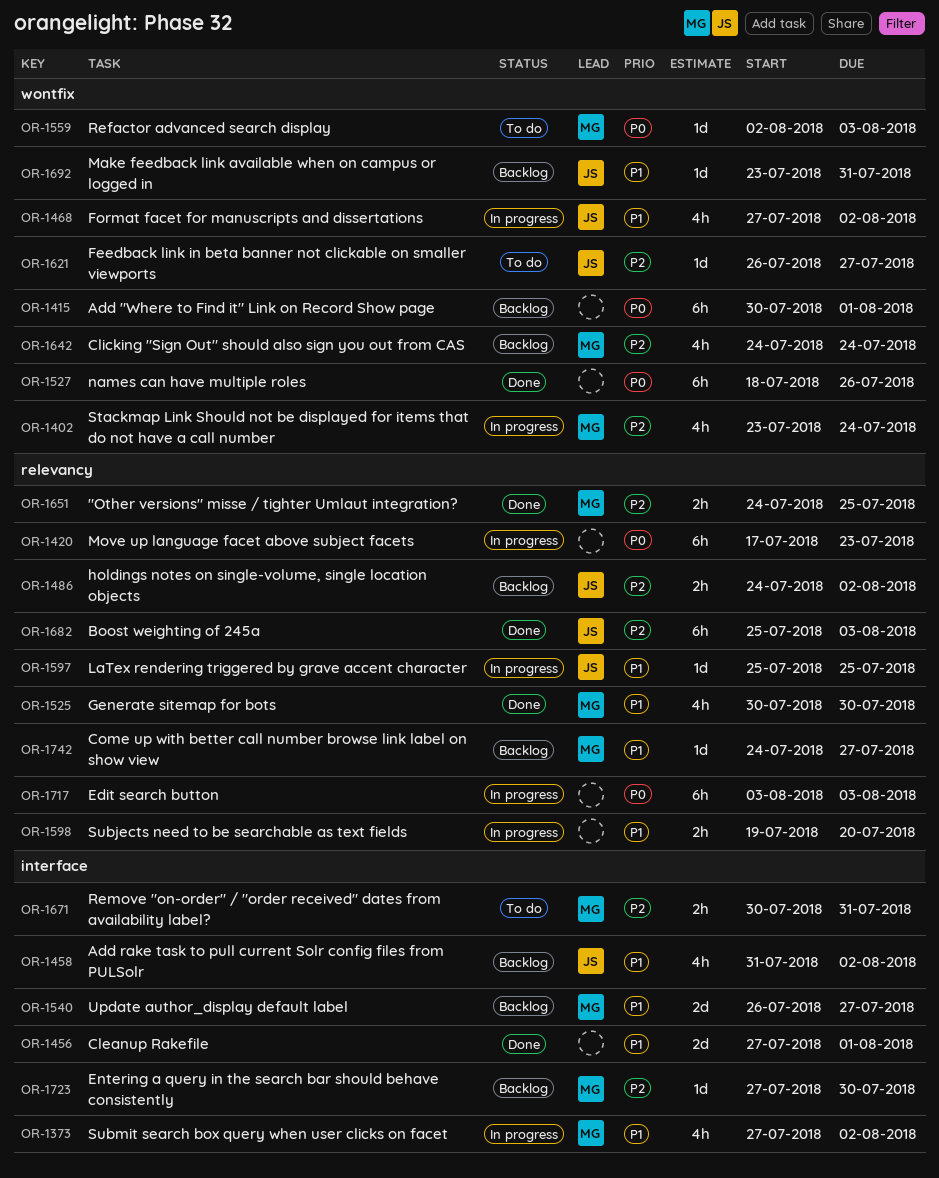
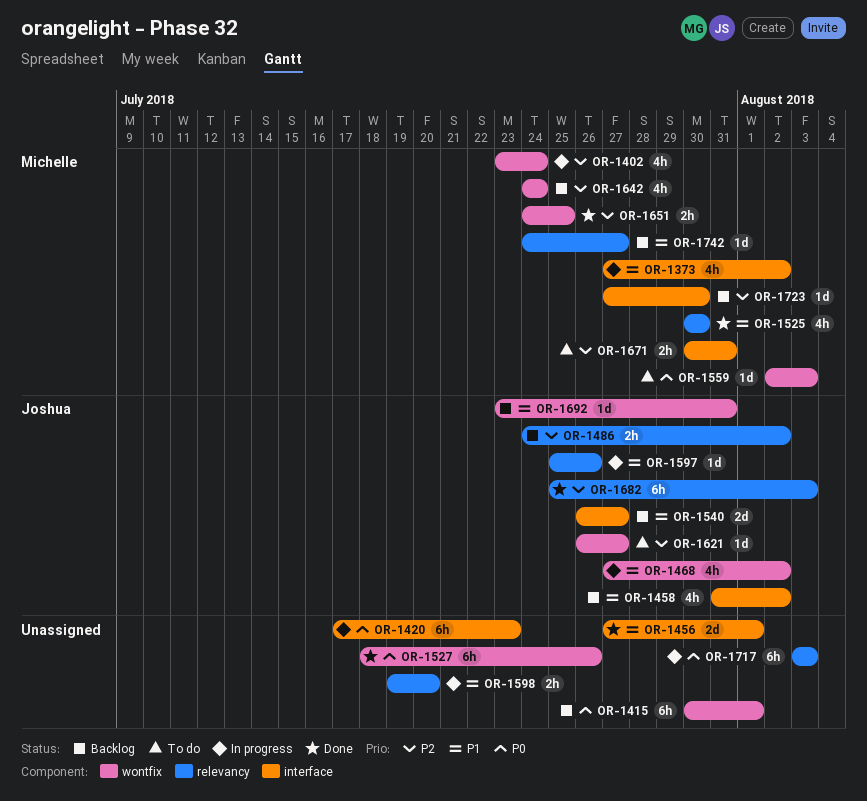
OR-1420, label: relevancy -> interface
OR-1540, owner: Michelle -> Joshua
OR-1597, due: Jul 25 -> Jul 26
OR-1651, label: relevancy -> wontfix

